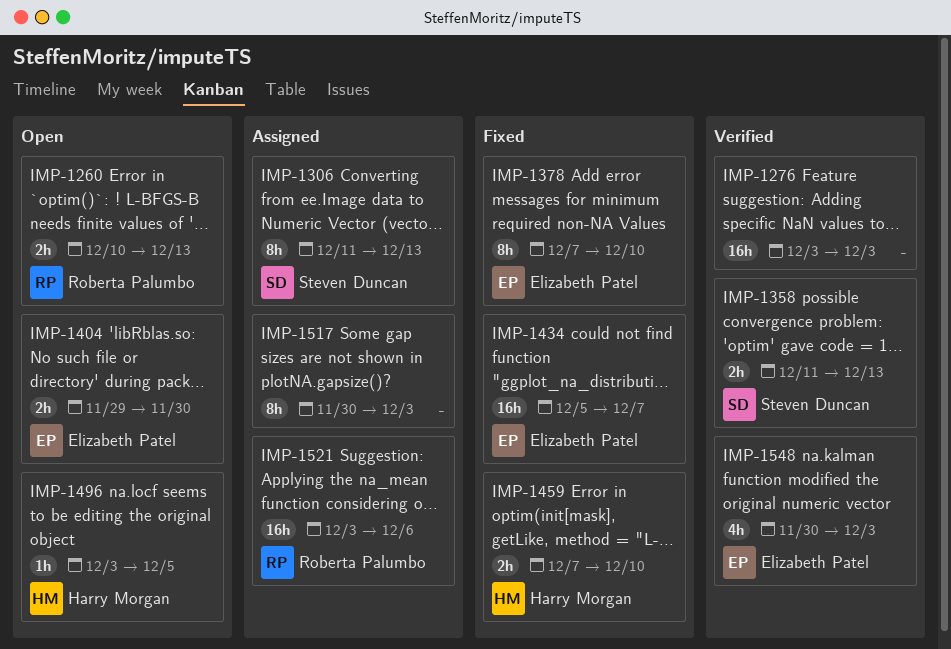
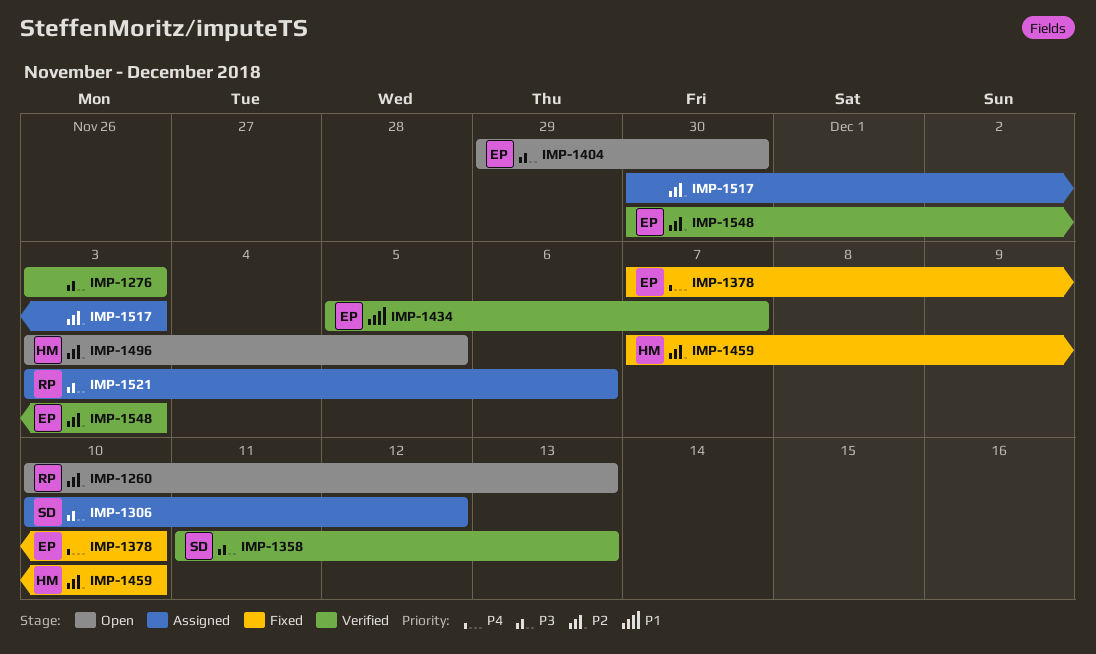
IMP-1306, start: Dec 11 -> Dec 10
IMP-1306, due: Dec 13 -> Dec 12
IMP-1434, status: Fixed -> Verified

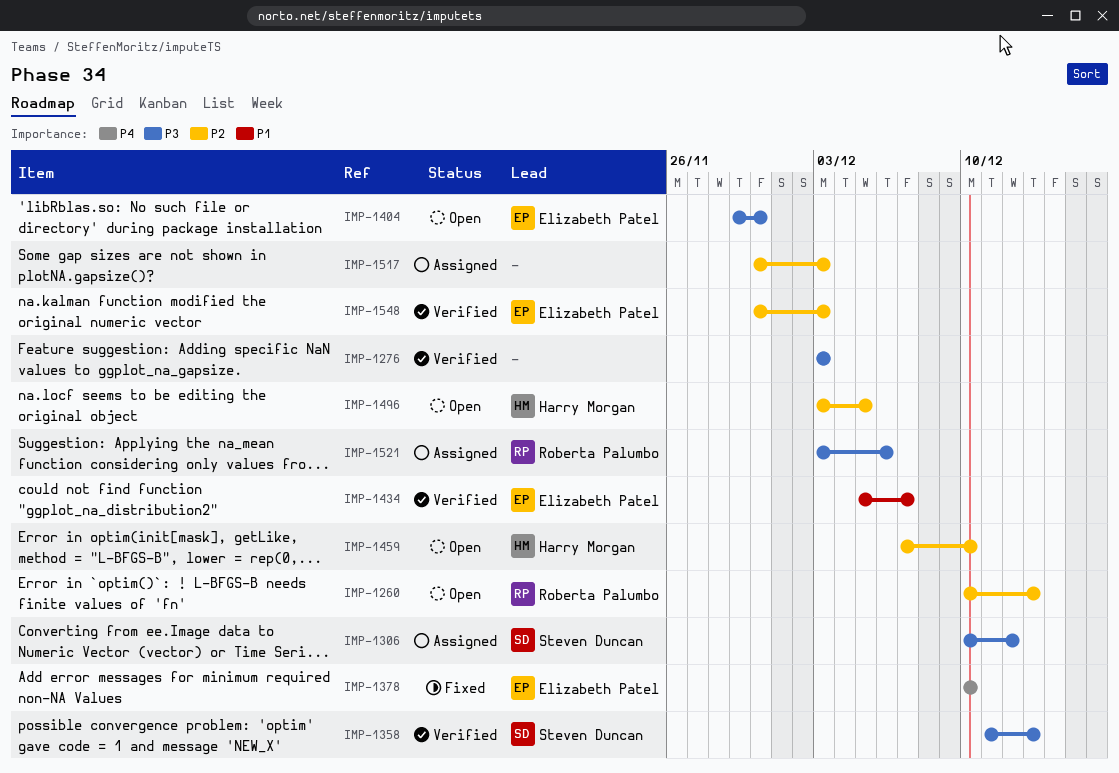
IMP-1378, start: Dec 7 -> Dec 10
IMP-1459, status: Fixed -> Open

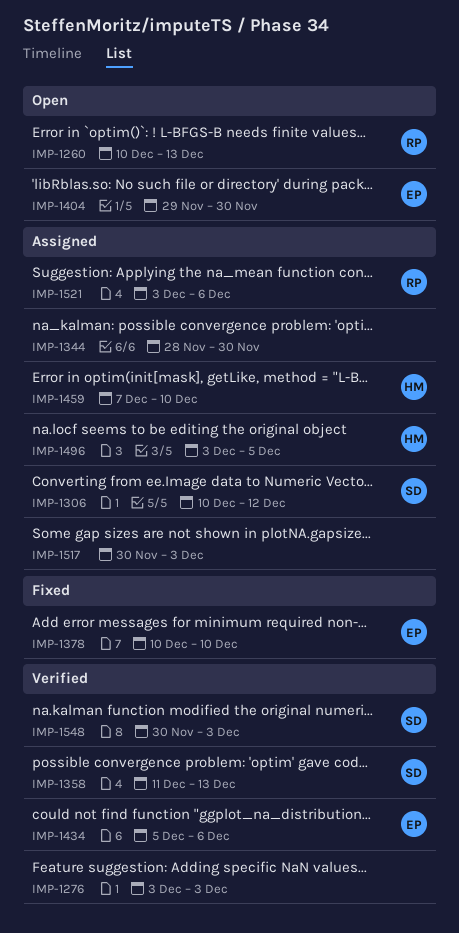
IMP-1344: none -> present
IMP-1434, due: Dec 7 -> Dec 6
IMP-1459, status: Open -> Assigned
IMP-1496, status: Open -> Assigned
IMP-1548, owner: Elizabeth Patel -> Steven Duncan

